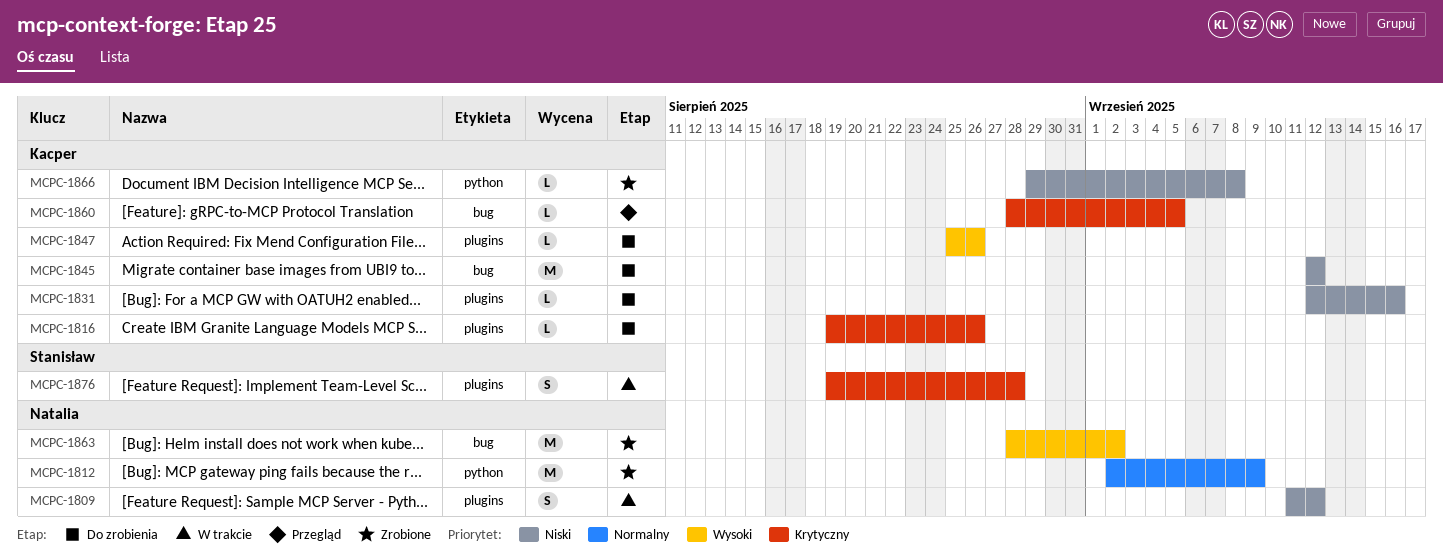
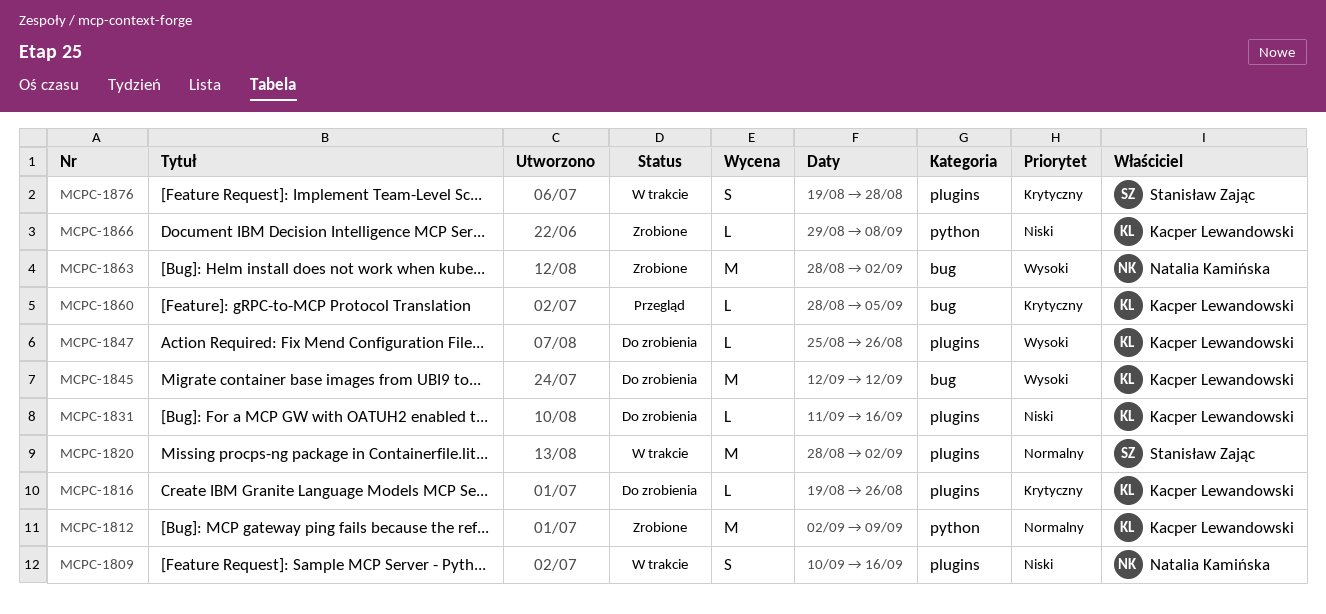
MCPC-1809, start: Sep 11 -> Sep 10
MCPC-1809, due: Sep 12 -> Sep 16
MCPC-1812, owner: Natalia Kamińska -> Kacper Lewandowski
MCPC-1820: none -> present
MCPC-1831, start: Sep 12 -> Sep 11
MCPC-1845, priority: Niski -> Wysoki

